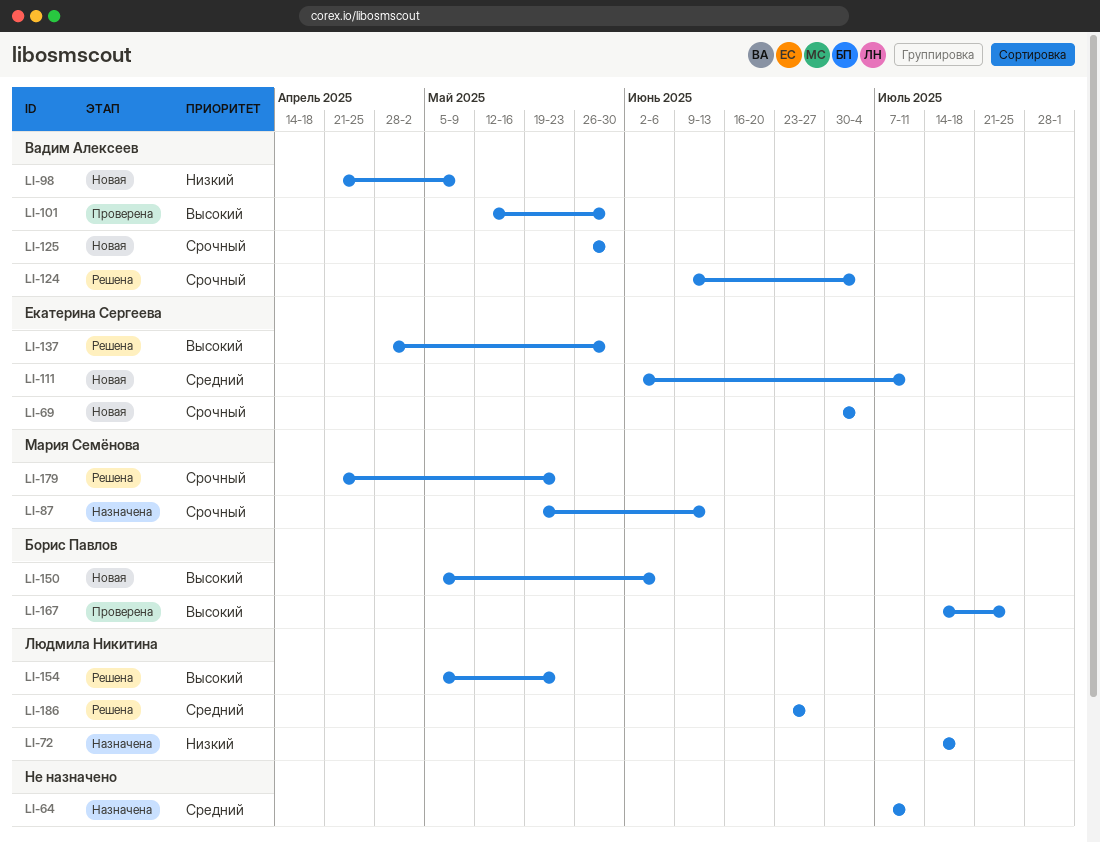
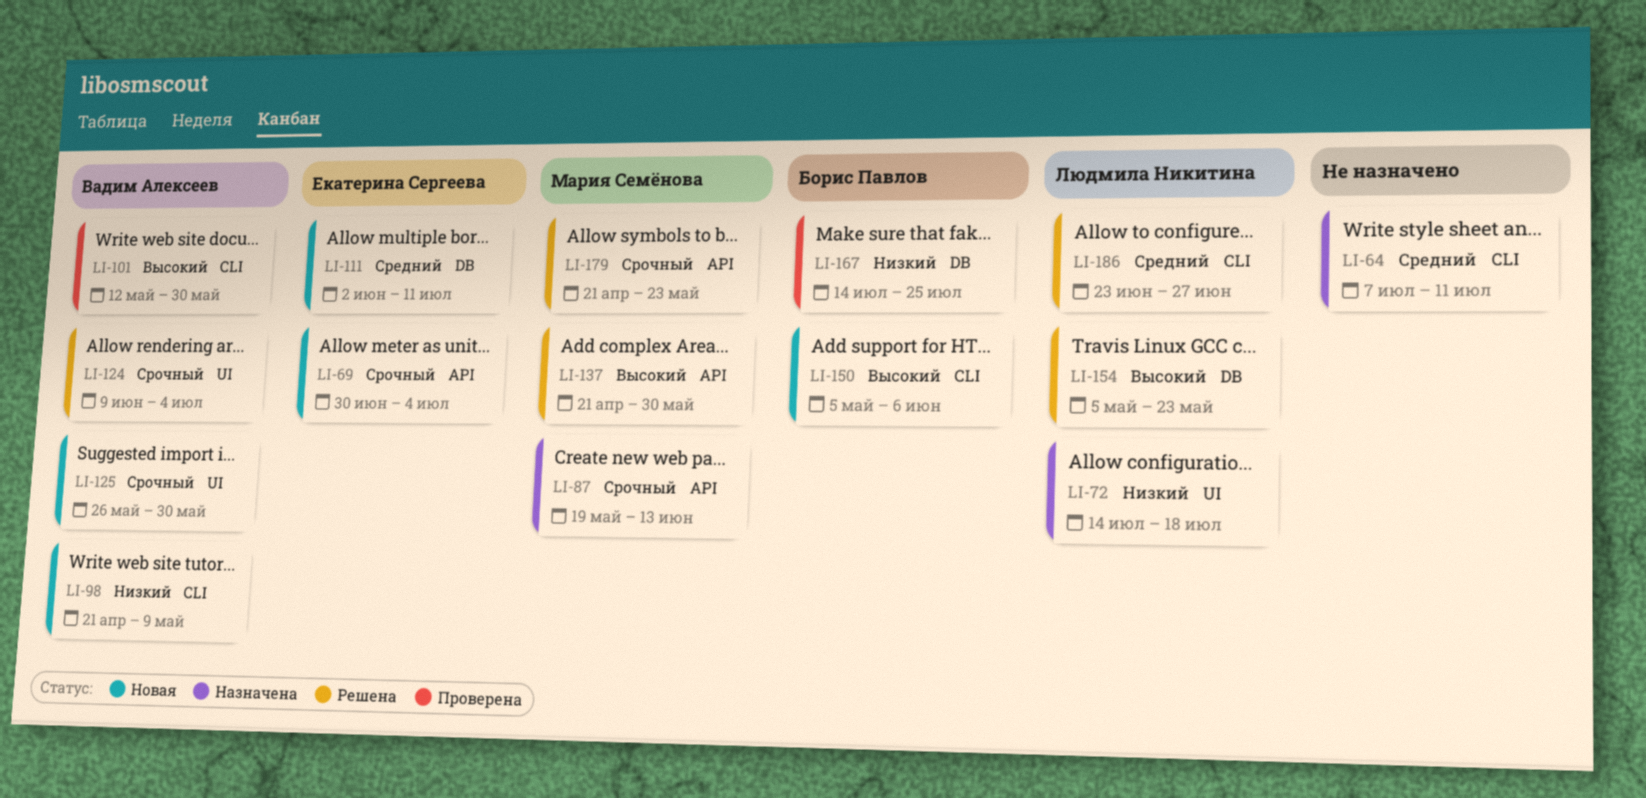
LI-137, owner: Екатерина Сергеева -> Мария Семёнова
LI-137, start: Apr 28 -> Apr 21
LI-167, priority: Высокий -> Низкий

